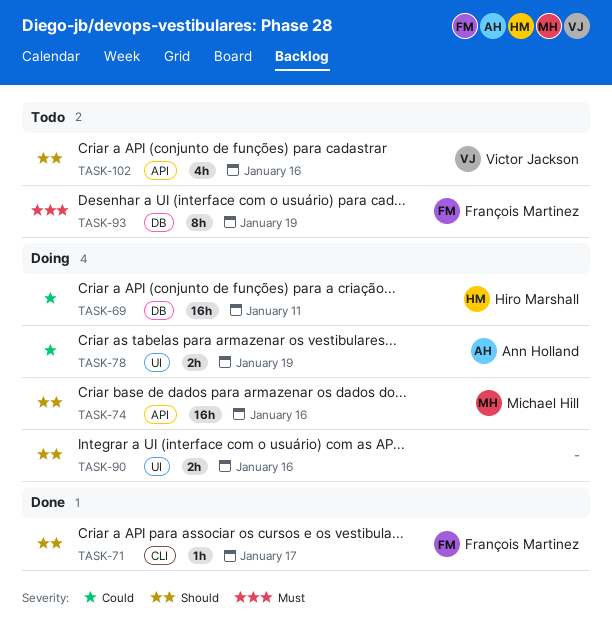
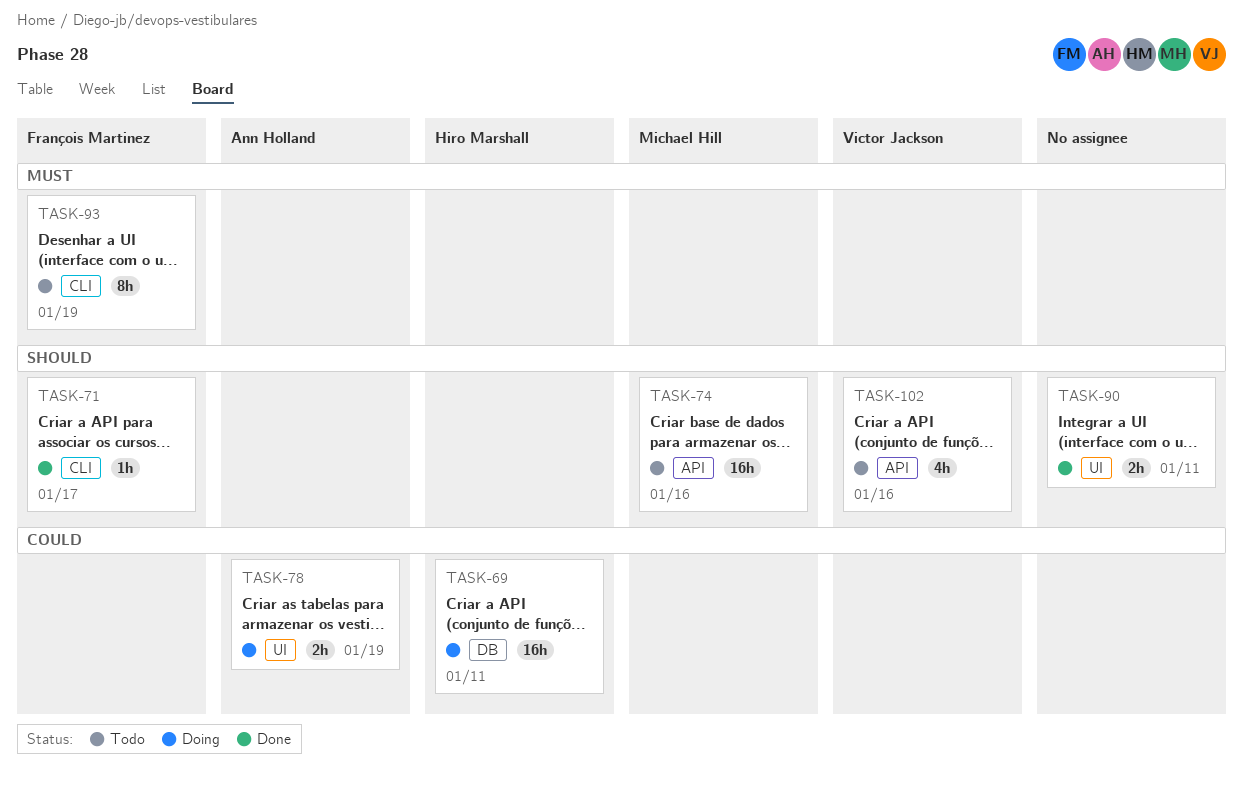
TASK-74, status: Doing -> Todo
TASK-90, status: Doing -> Done
TASK-90, due: Jan 16 -> Jan 11
TASK-93, label: DB -> CLI

